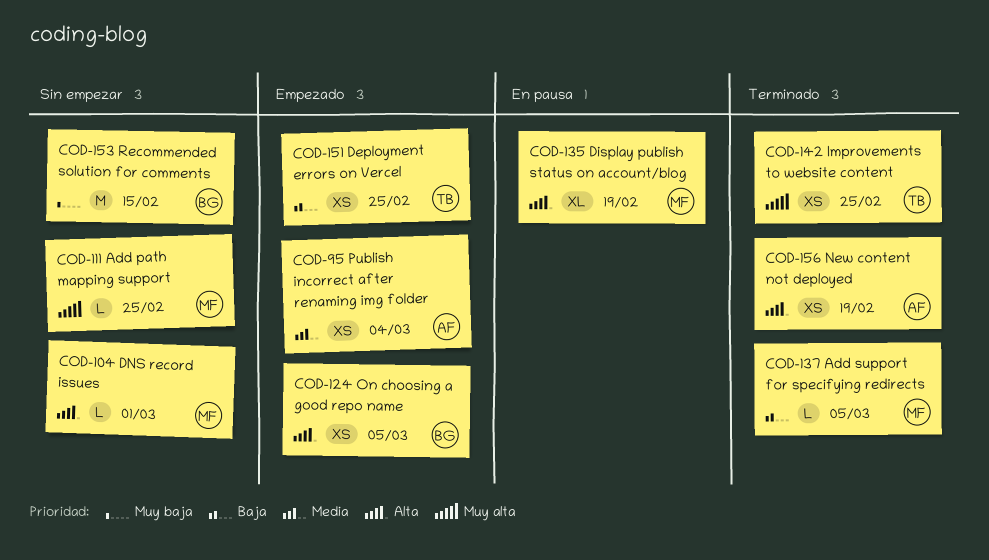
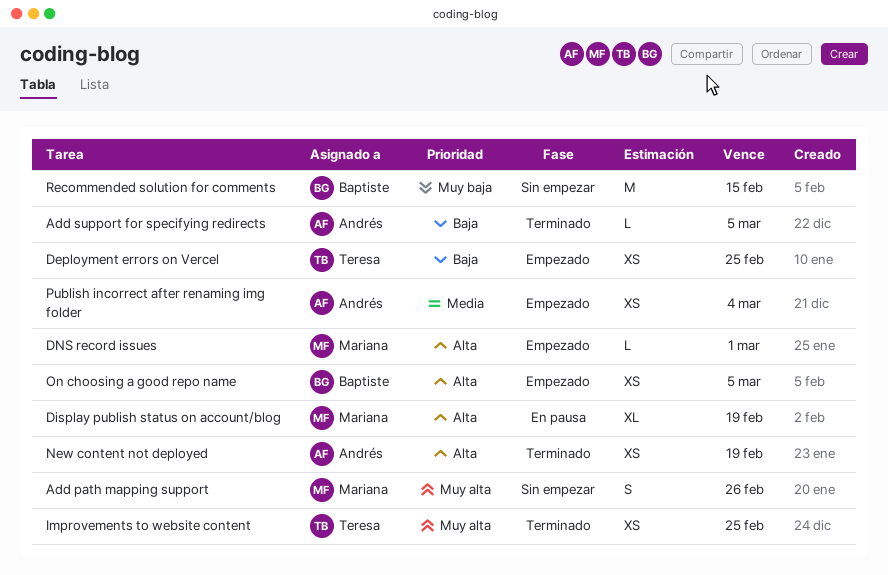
Add path mapping support, estimate: L -> S
Add path mapping support, due: Feb 25 -> Feb 26
Add support for specifying redirects, owner: Mariana -> Andrés
DNS record issues, status: Sin empezar -> Empezado

